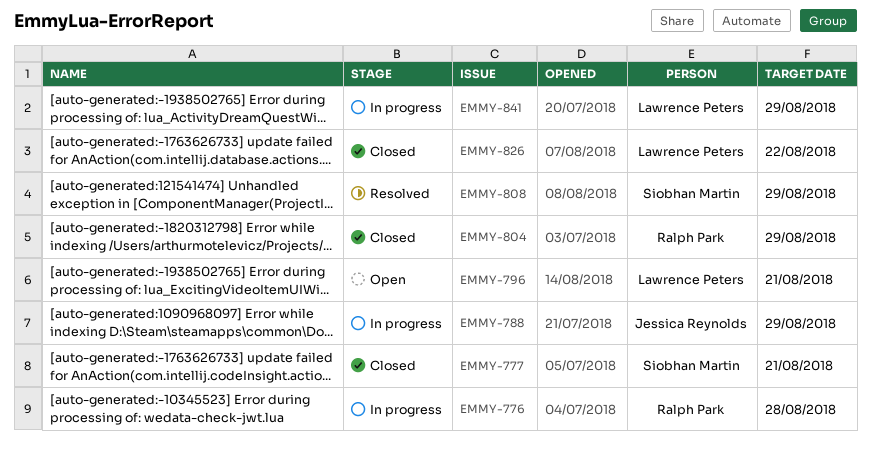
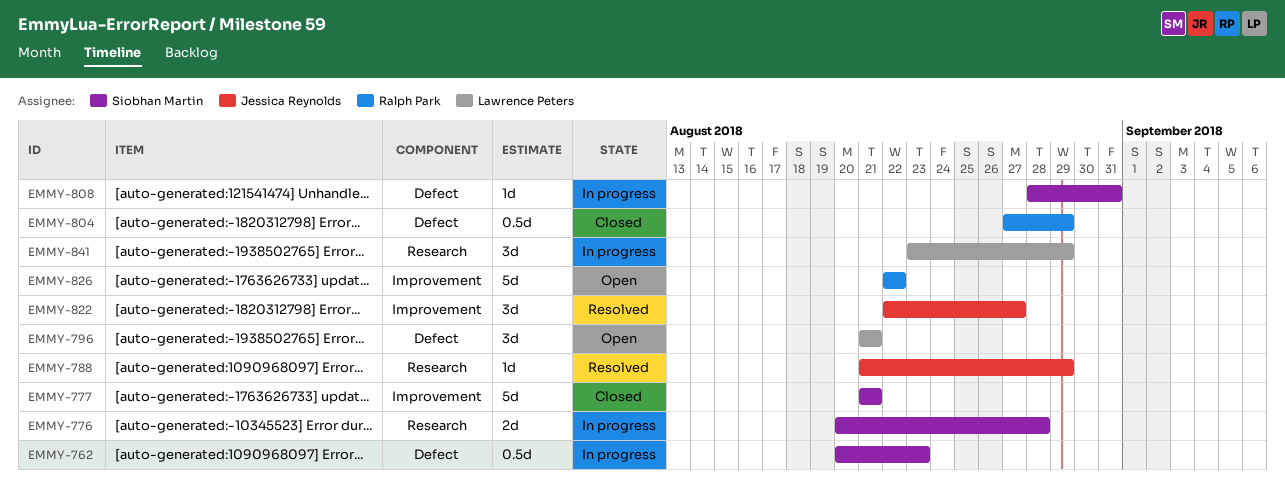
EMMY-762: none -> present
EMMY-776, owner: Ralph Park -> Siobhan Martin
EMMY-788, status: In progress -> Resolved
EMMY-808, status: Resolved -> In progress
EMMY-808, due: Aug 29 -> Aug 31
EMMY-822: none -> present
EMMY-826, status: Closed -> Open
EMMY-826, owner: Lawrence Peters -> Ralph Park

